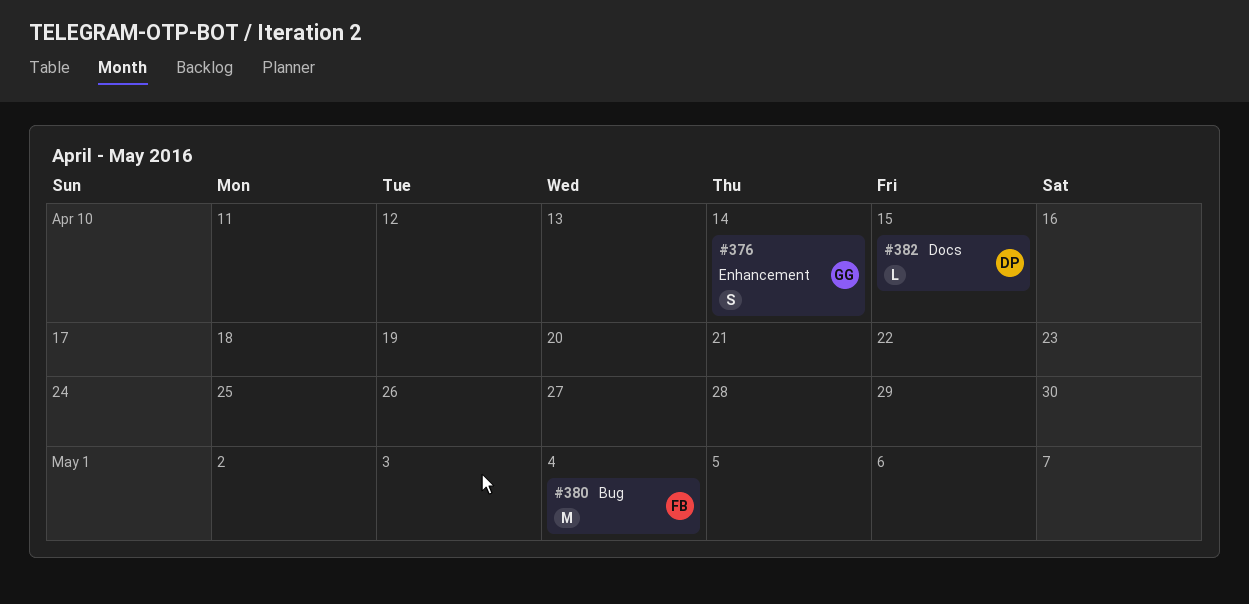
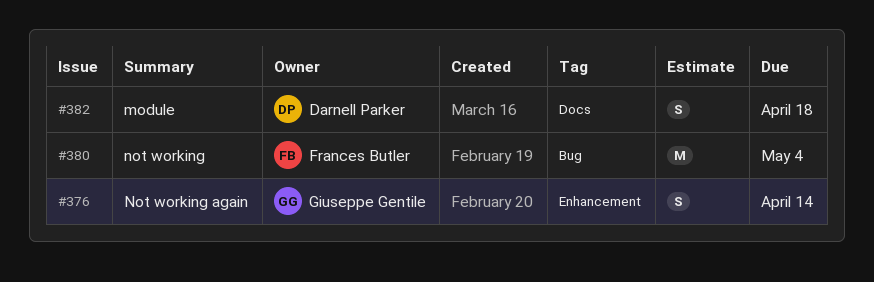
#382, estimate: L -> S
#382, due: Apr 15 -> Apr 18

